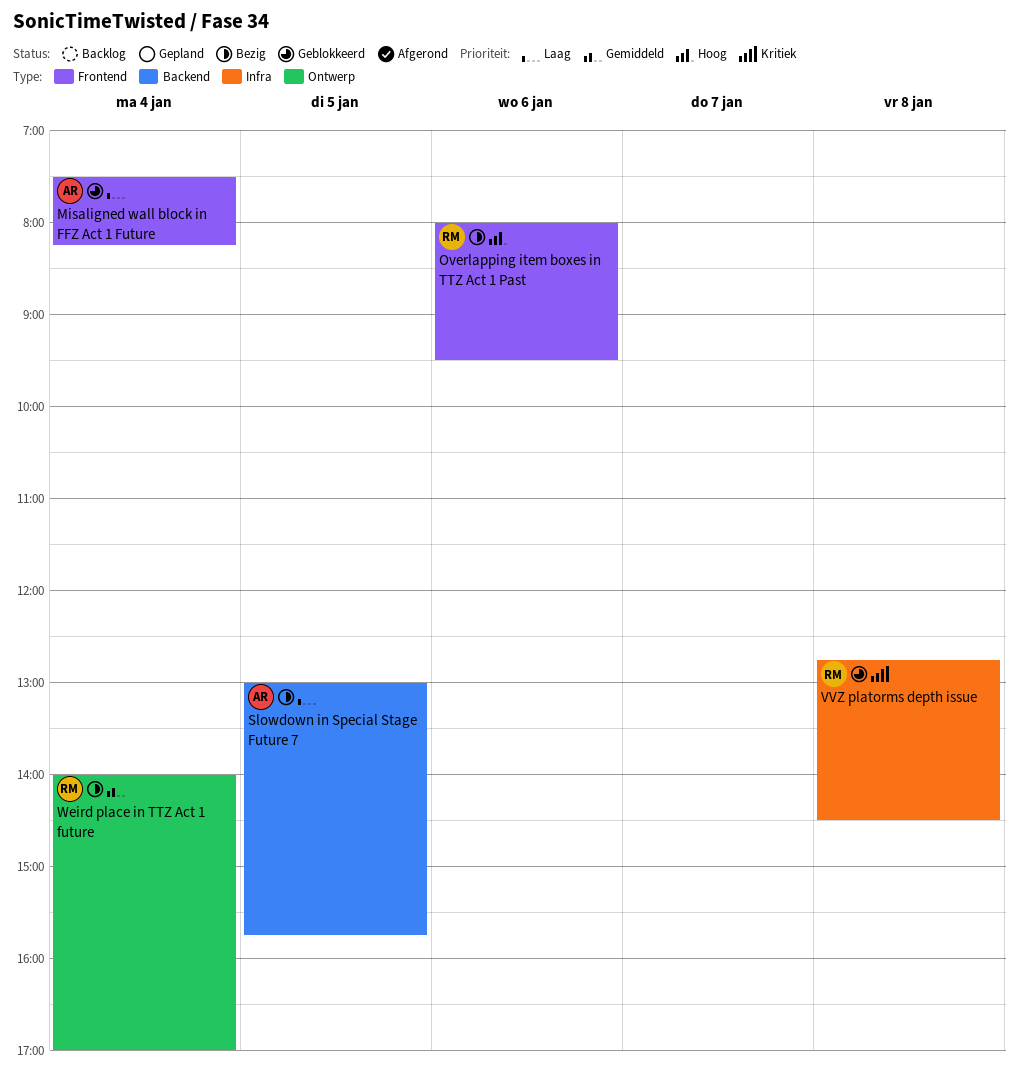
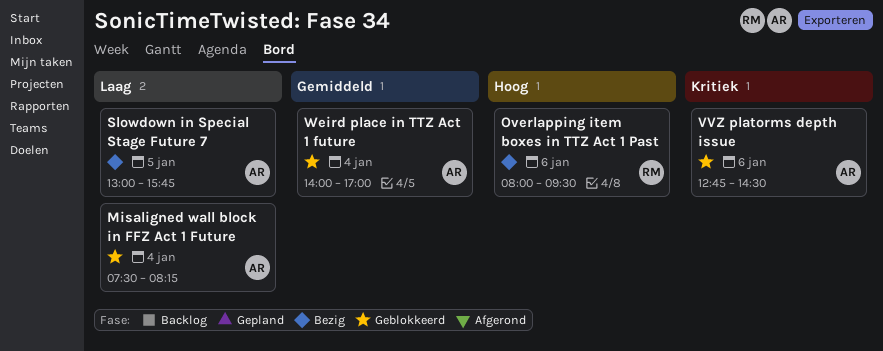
VVZ platorms depth issue, owner: RM -> AR
VVZ platorms depth issue, day: Jan 8 -> Jan 6
Weird place in TTZ Act 1 future, status: Bezig -> Geblokkeerd
Weird place in TTZ Act 1 future, owner: RM -> AR

